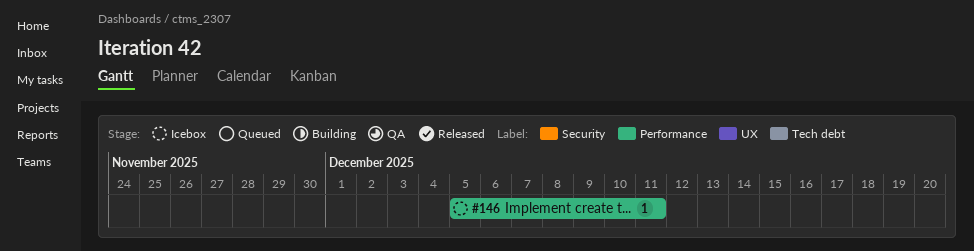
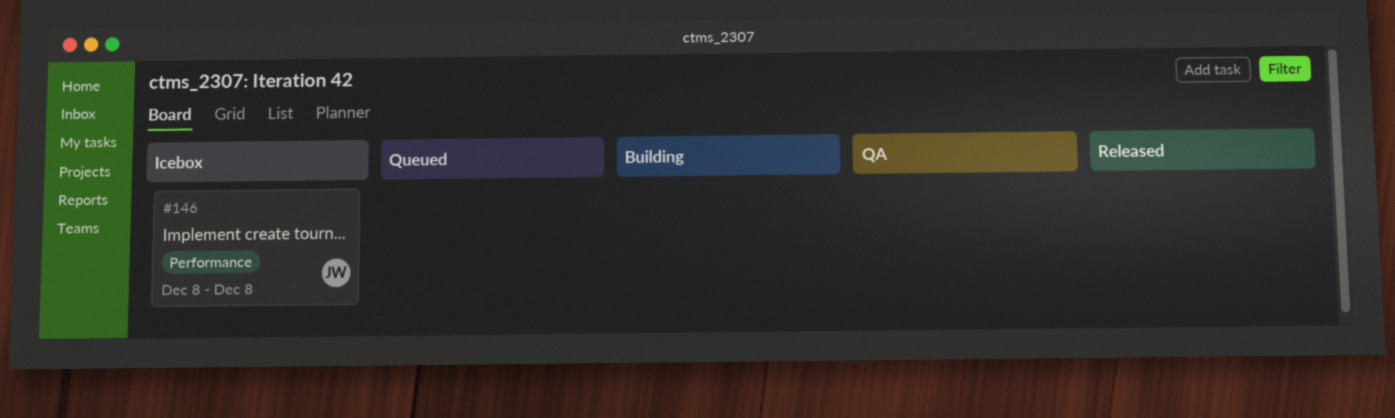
#146, start: Dec 5 -> Dec 8
#146, due: Dec 11 -> Dec 8

